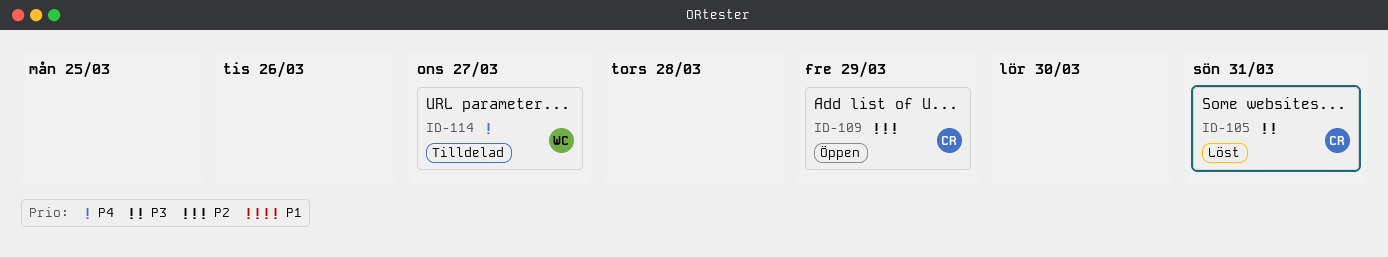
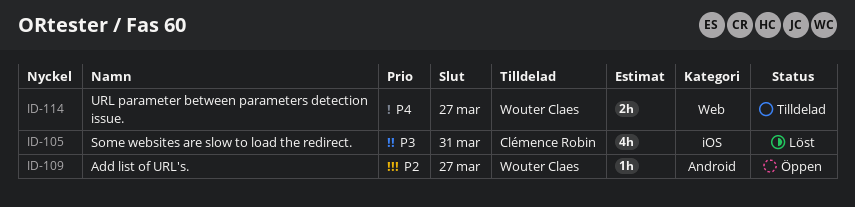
ID-109, owner: Clémence Robin -> Wouter Claes
ID-109, due: Mar 29 -> Mar 27

